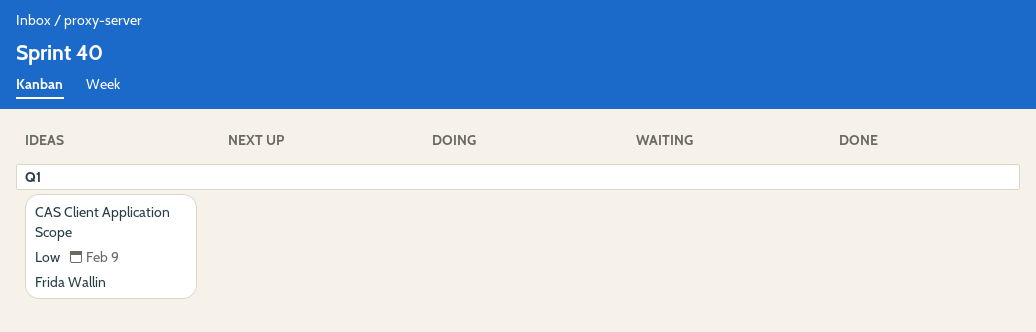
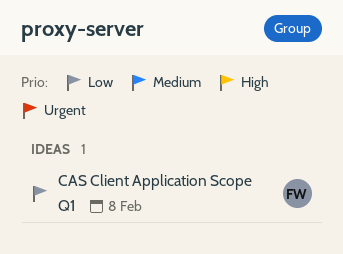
CAS Client Application Scope, due: Feb 9 -> Feb 8

